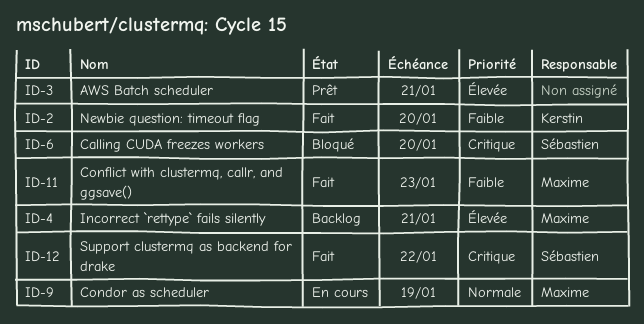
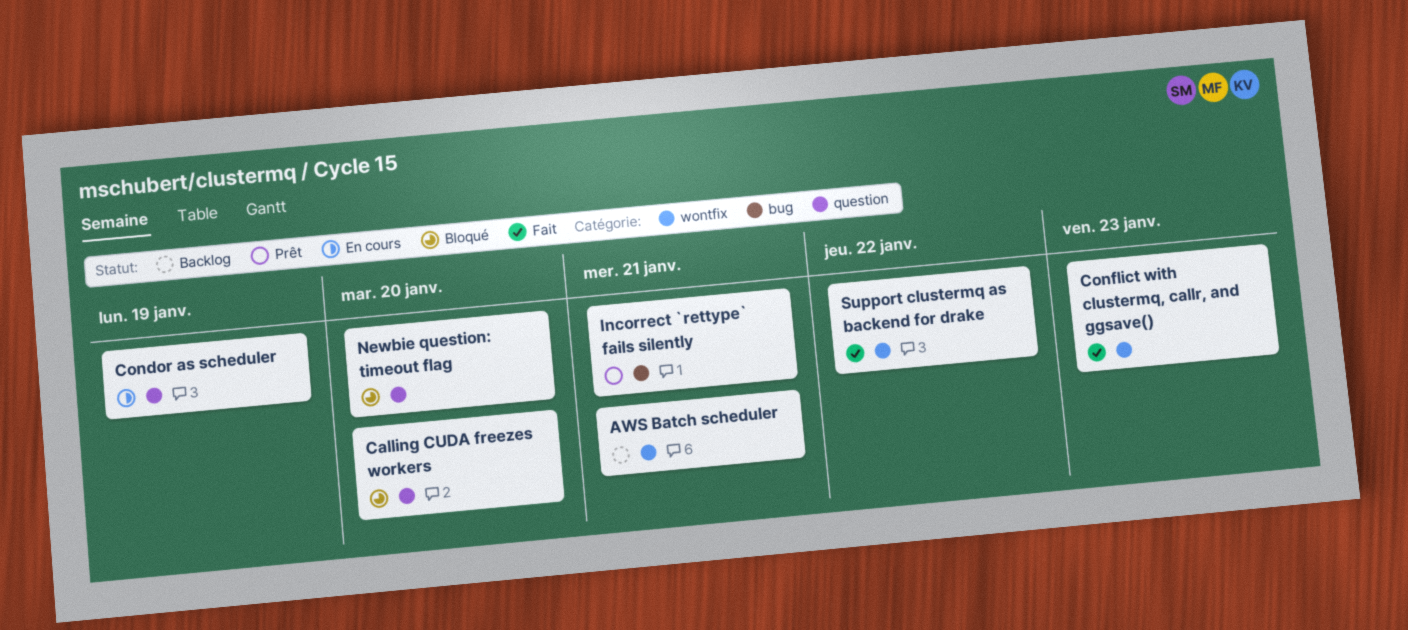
AWS Batch scheduler, status: Prêt -> Backlog
Incorrect `rettype` fails silently, status: Backlog -> Prêt
Newbie question: timeout flag, status: Fait -> Bloqué

